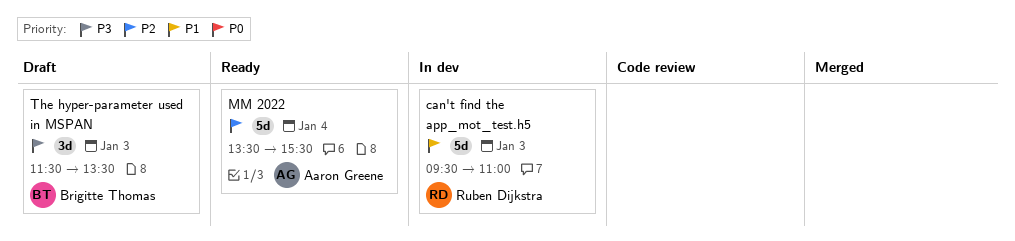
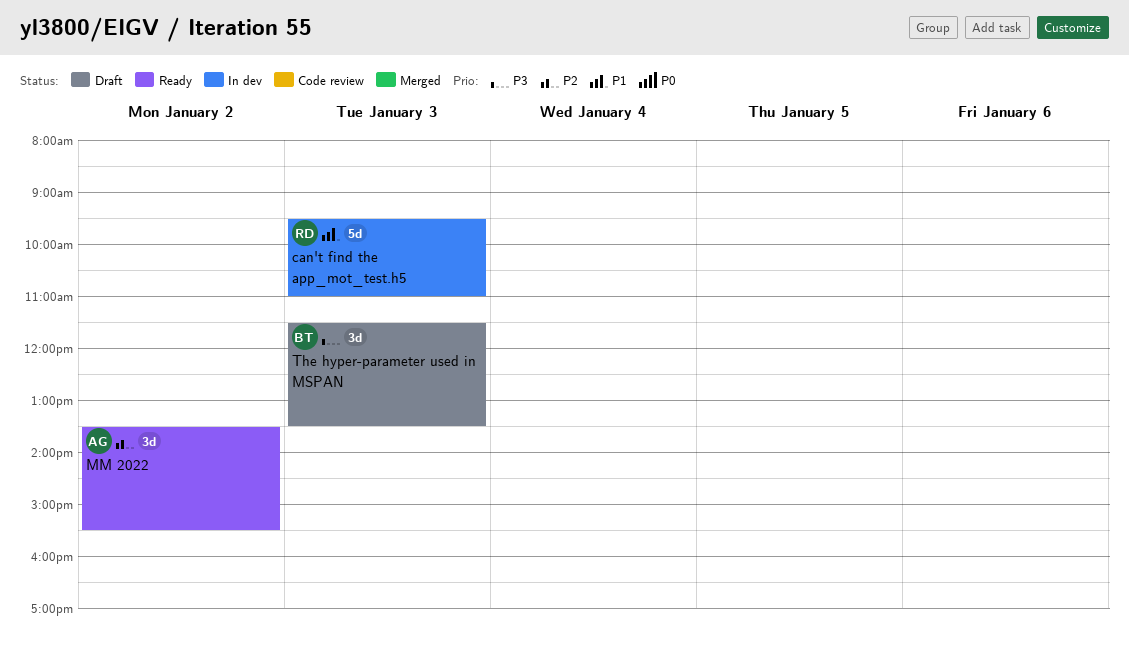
MM 2022, estimate: 5d -> 3d
MM 2022, day: Jan 4 -> Jan 2

